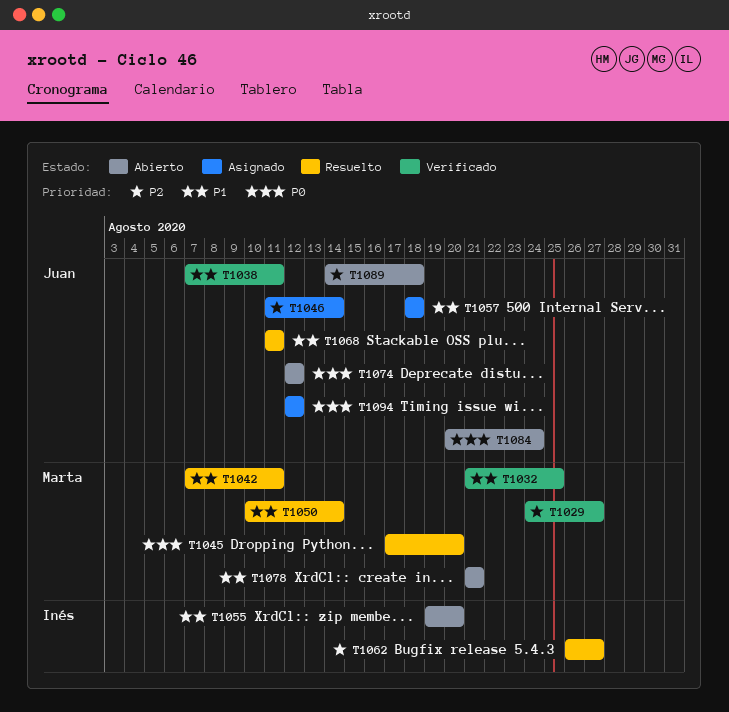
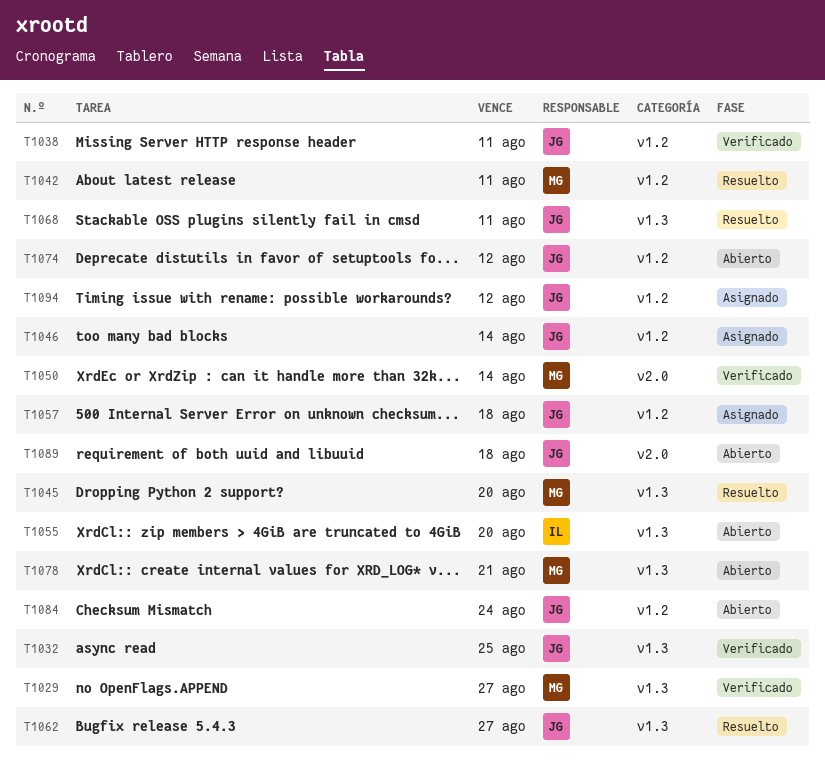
T1032, owner: Marta -> Juan
T1050, status: Resuelto -> Verificado
T1062, owner: Inés -> Juan

